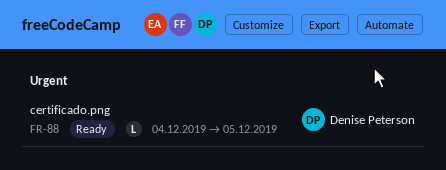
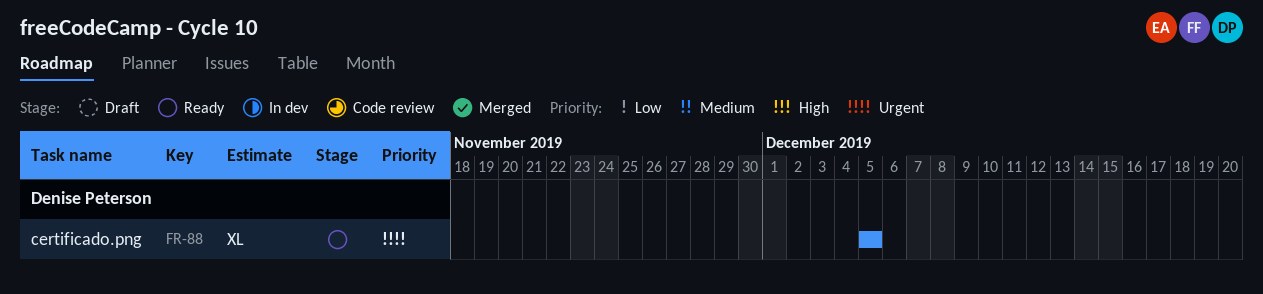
FR-88, estimate: L -> XL
FR-88, start: Dec 4 -> Dec 5

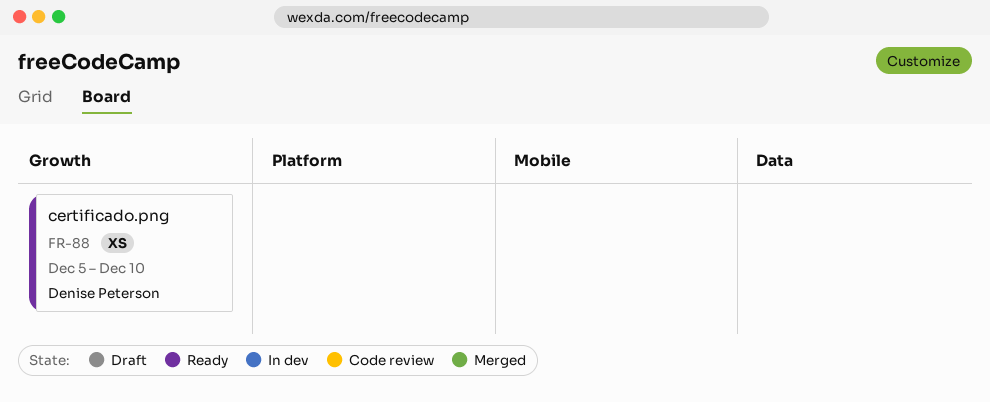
FR-88, estimate: XL -> XS
FR-88, due: Dec 5 -> Dec 10

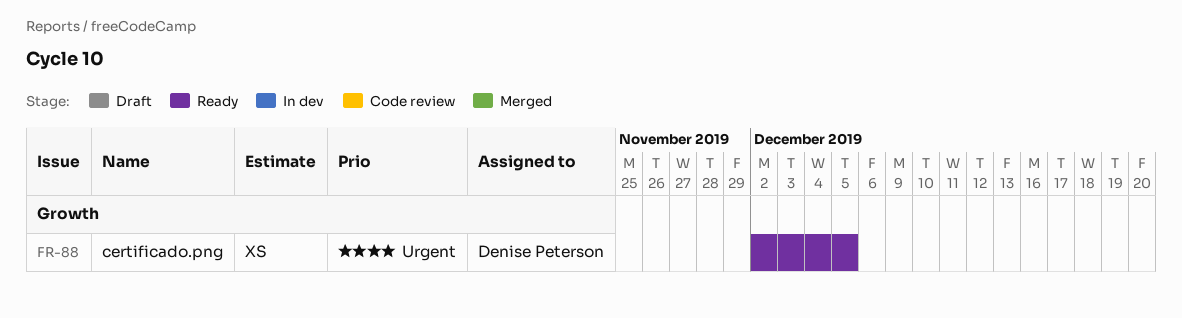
FR-88, start: Dec 5 -> Dec 2
FR-88, due: Dec 10 -> Dec 5

